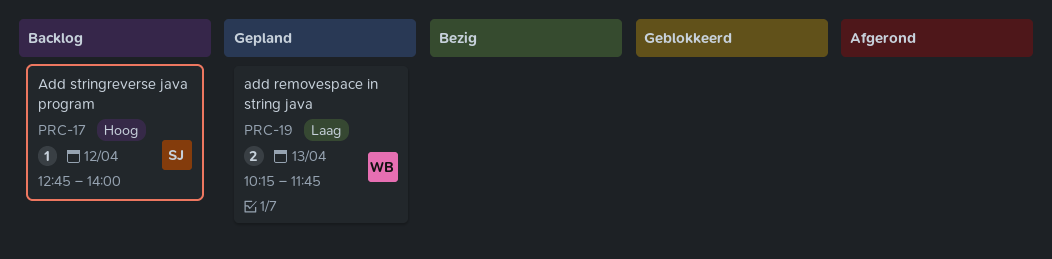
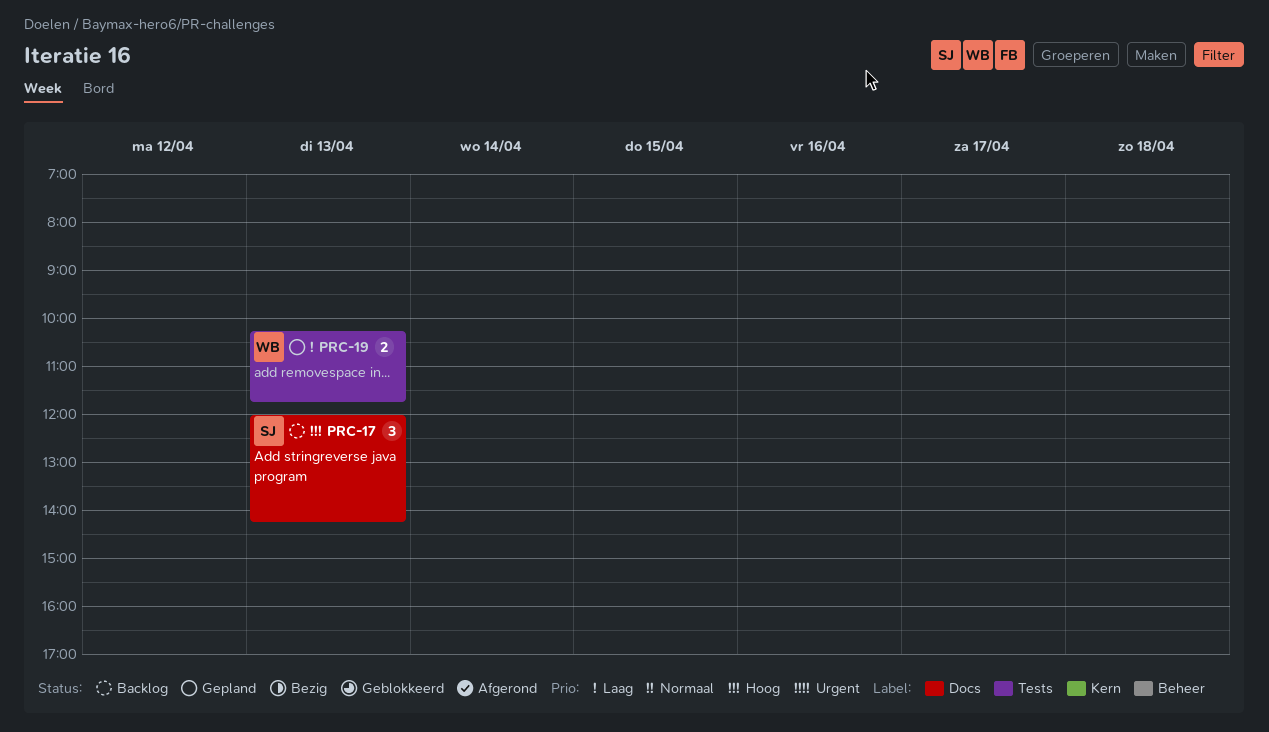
PRC-17, estimate: 1 -> 3
PRC-17, day: Apr 12 -> Apr 13
PRC-17, begins: 12:45 -> 12:00
PRC-17, ends: 14:00 -> 14:15

